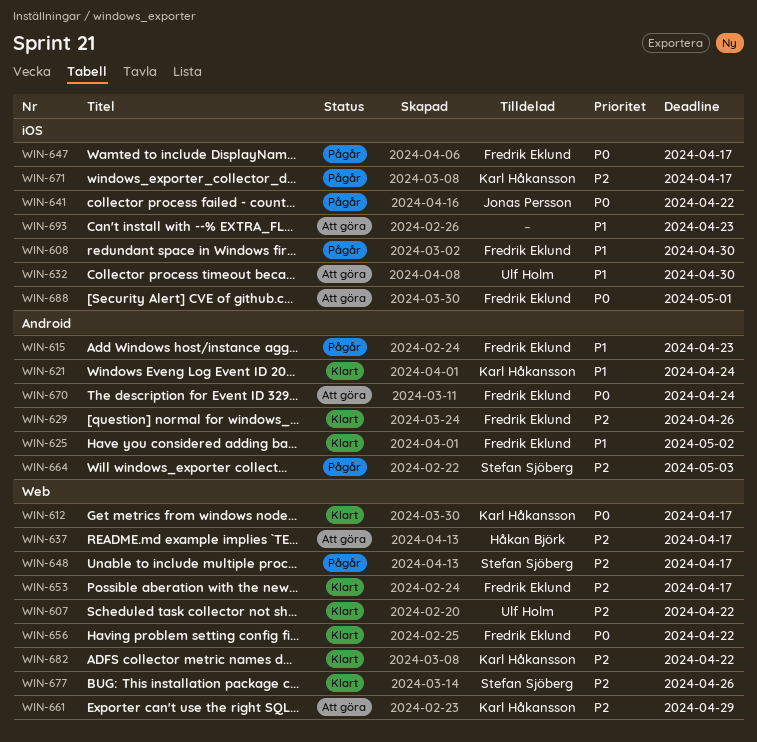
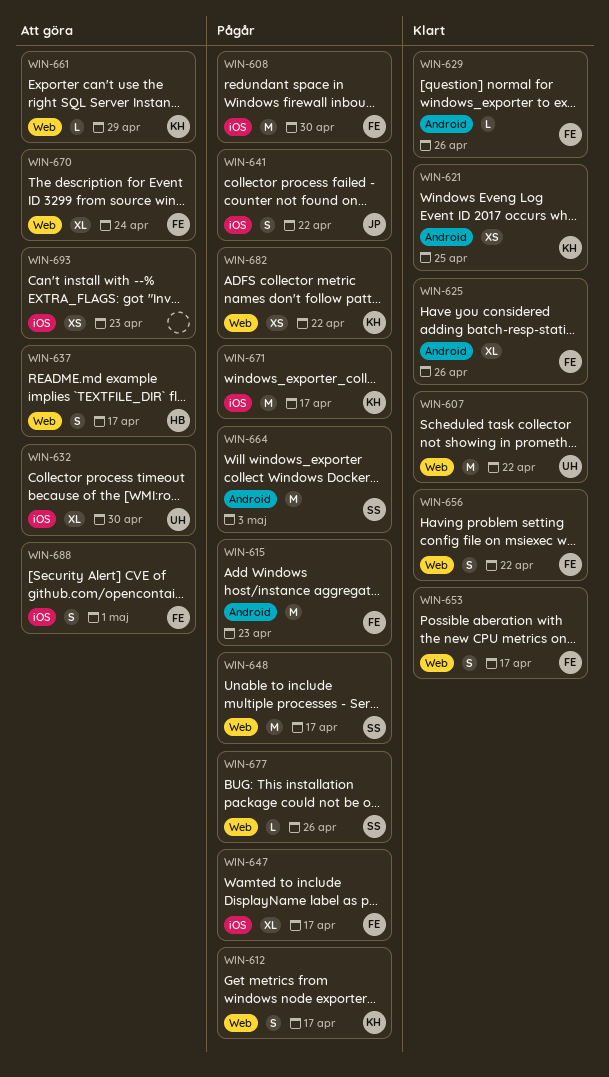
WIN-612, status: Klart -> Pågår
WIN-621, due: Apr 24 -> Apr 25
WIN-625, due: May 2 -> Apr 26
WIN-670, label: Android -> Web
WIN-677, status: Klart -> Pågår
WIN-682, status: Klart -> Pågår

